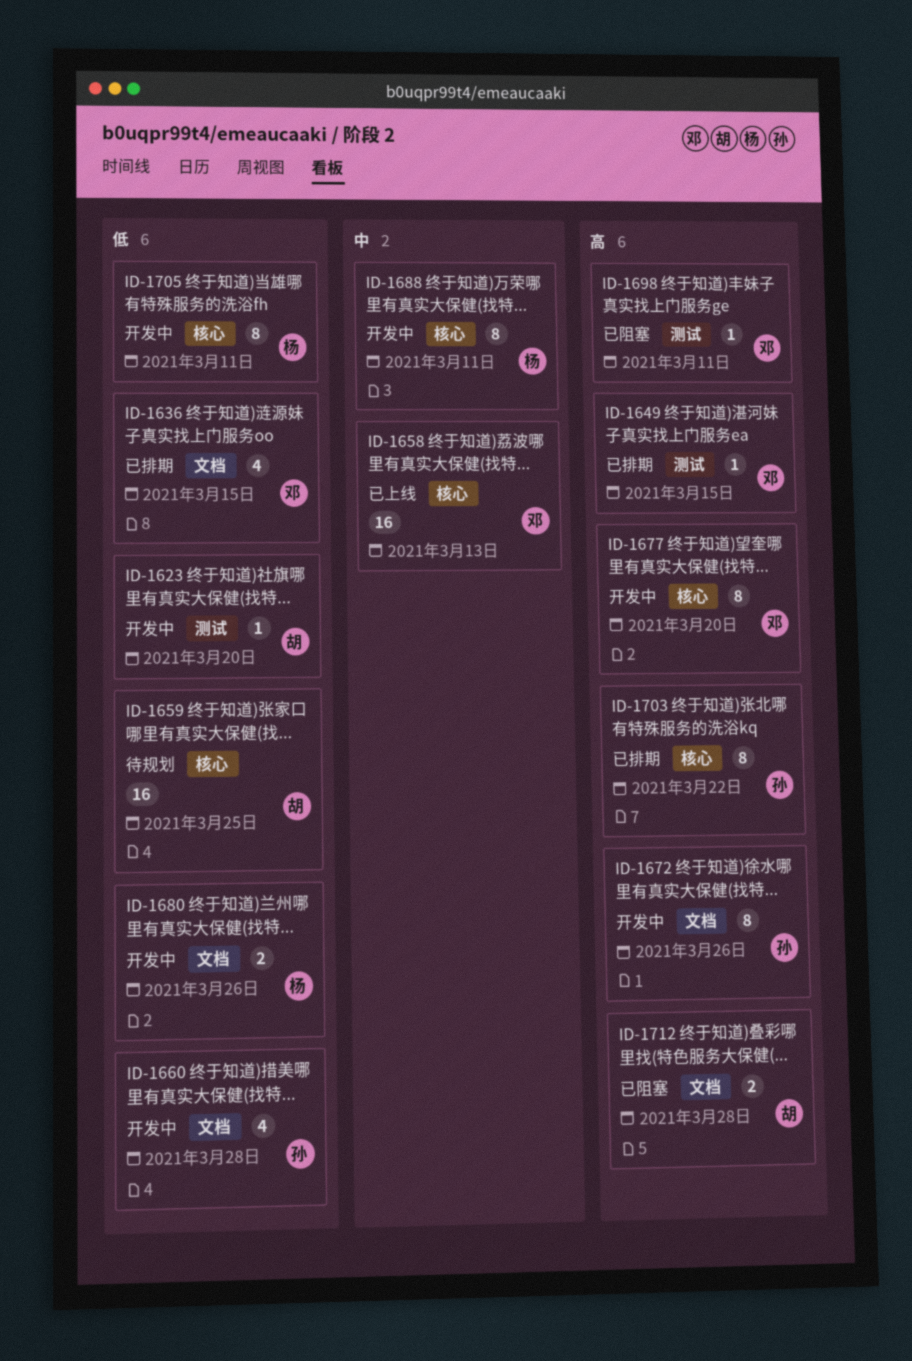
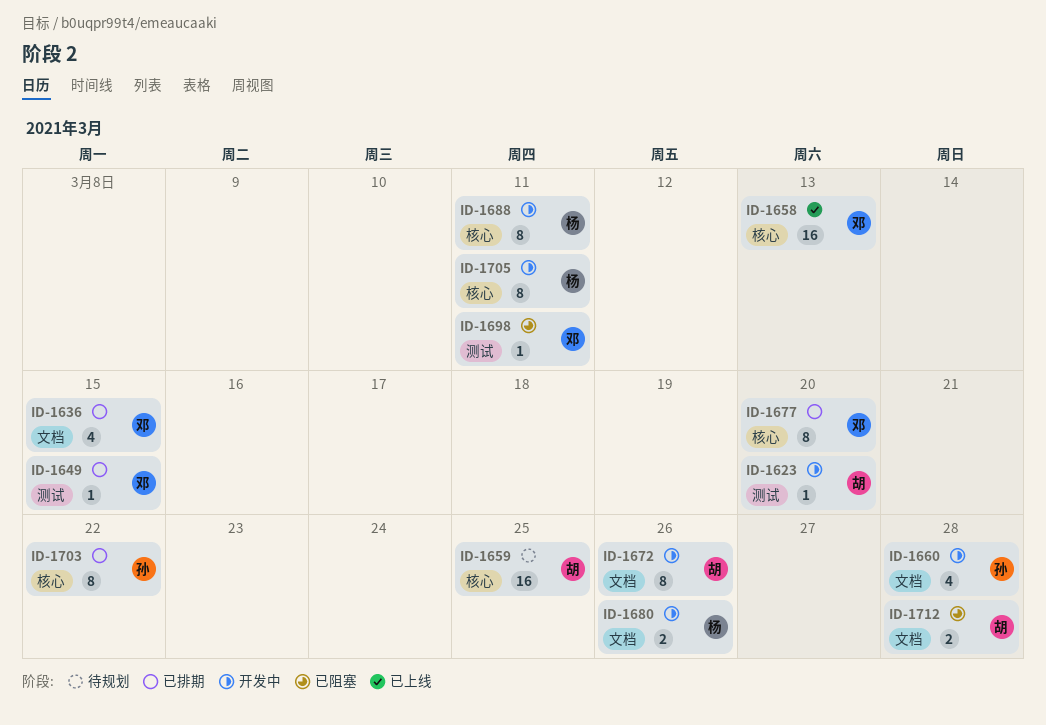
ID-1672, owner: 孙 -> 胡
ID-1677, status: 开发中 -> 已排期

